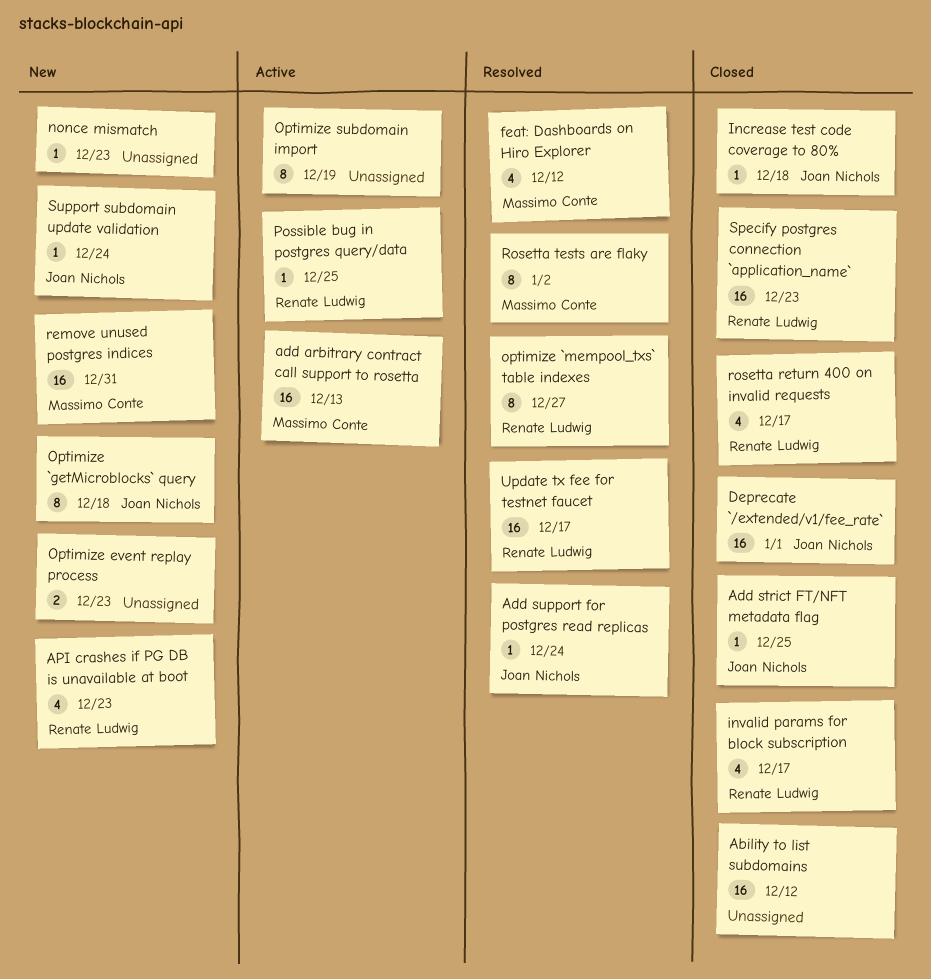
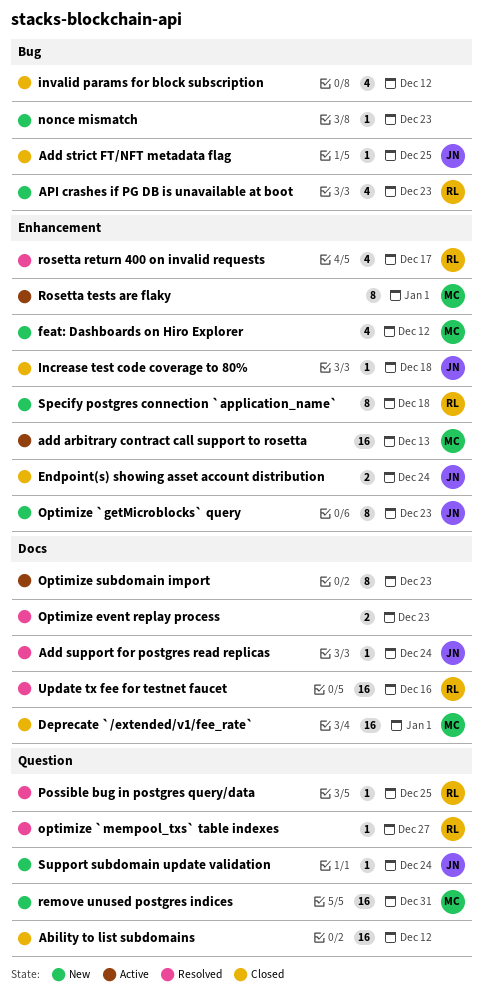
Deprecate `/extended/v1/fee_rate`, owner: Joan Nichols -> Massimo Conte
Endpoint(s) showing asset account distribution: none -> present
feat: Dashboards on Hiro Explorer, status: Resolved -> New
invalid params for block subscription, owner: Renate Ludwig -> none
invalid params for block subscription, due: Dec 17 -> Dec 12
Optimize `getMicroblocks` query, due: Dec 18 -> Dec 23
optimize `mempool_txs` table indexes, estimate: 8 -> 1
Optimize event replay process, status: New -> Resolved
Optimize subdomain import, due: Dec 19 -> Dec 23
Possible bug in postgres query/data, status: Active -> Resolved
rosetta return 400 on invalid requests, status: Closed -> Resolved
Rosetta tests are flaky, status: Resolved -> Active
Rosetta tests are flaky, due: Jan 2 -> Jan 1
Specify postgres connection `application_name`, status: Closed -> New
Specify postgres connection `application_name`, estimate: 16 -> 8
Specify postgres connection `application_name`, due: Dec 23 -> Dec 18
Update tx fee for testnet faucet, due: Dec 17 -> Dec 16

